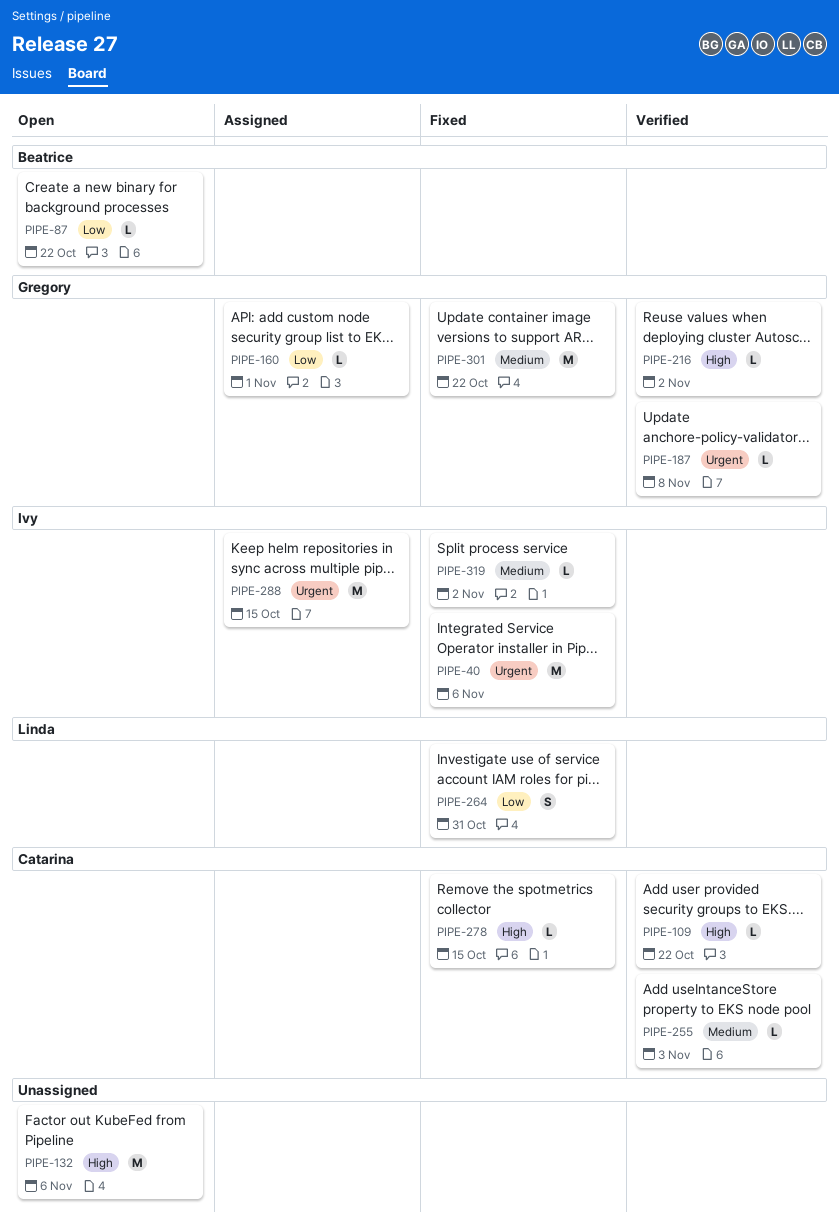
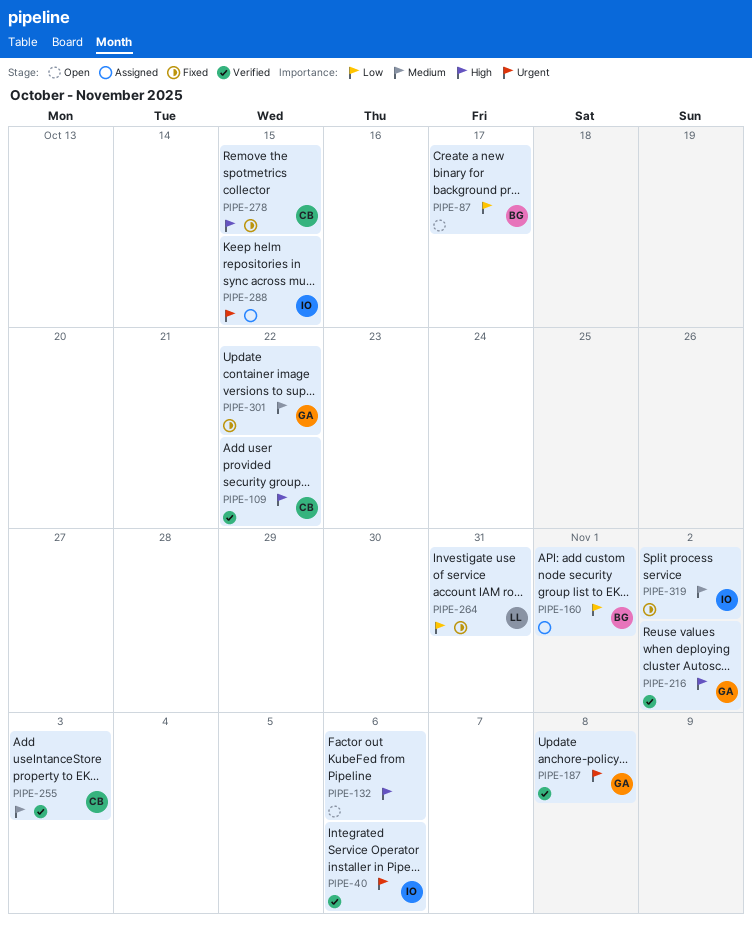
PIPE-40, status: Fixed -> Verified
PIPE-87, due: Oct 22 -> Oct 17
PIPE-160, owner: Gregory -> Beatrice

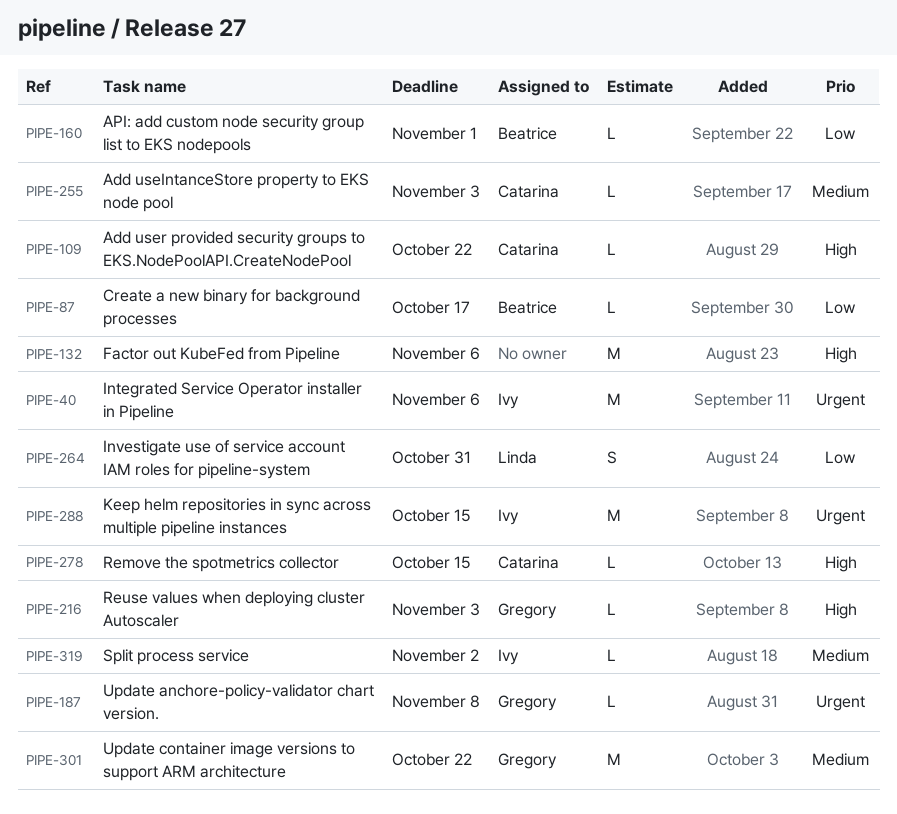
PIPE-216, due: Nov 2 -> Nov 3

